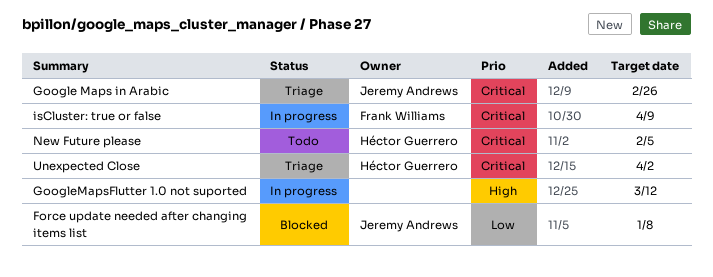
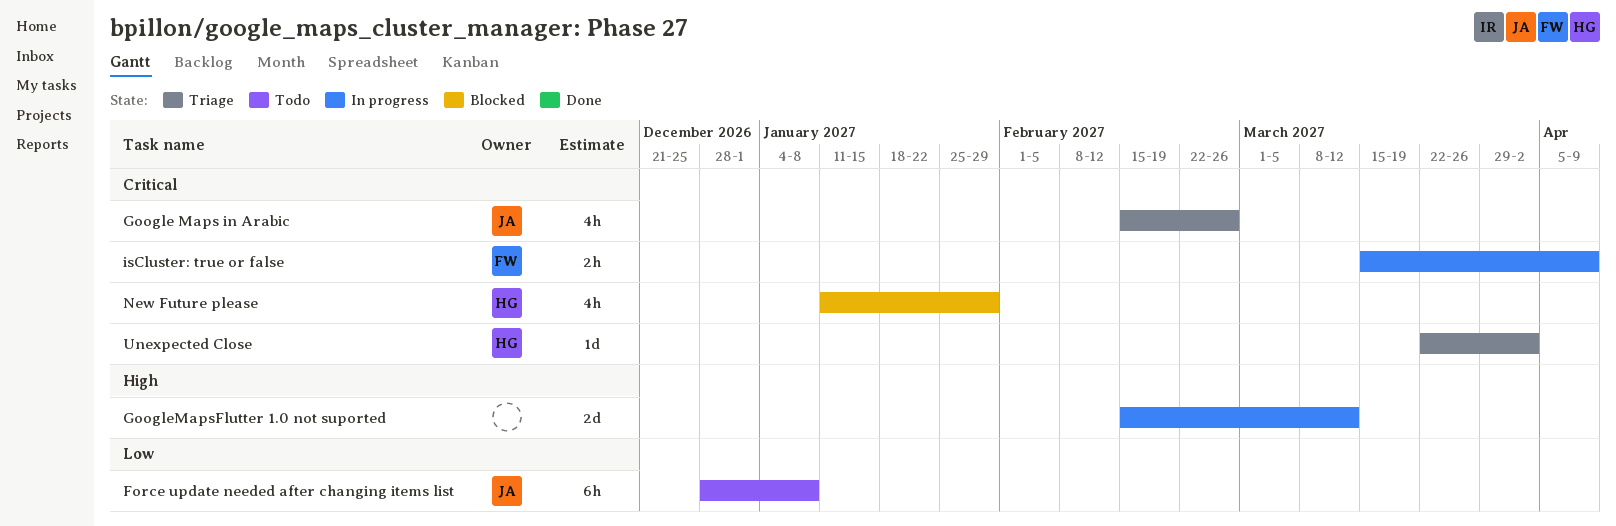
Force update needed after changing items list, status: Blocked -> Todo
New Future please, status: Todo -> Blocked
New Future please, due: Feb 5 -> Jan 29

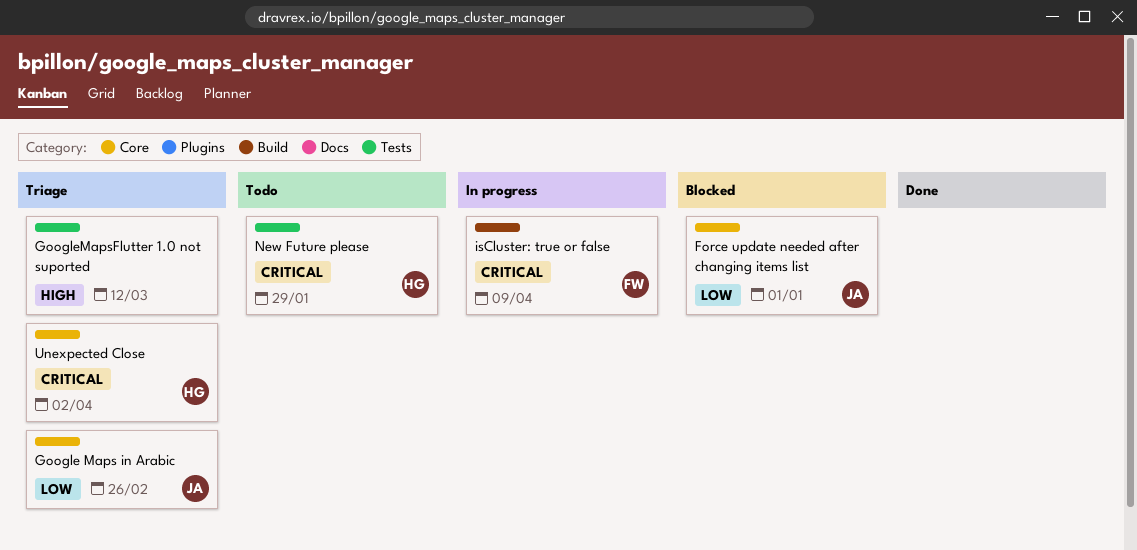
Force update needed after changing items list, status: Todo -> Blocked
Force update needed after changing items list, due: Jan 8 -> Jan 1
Google Maps in Arabic, priority: Critical -> Low
GoogleMapsFlutter 1.0 not suported, status: In progress -> Triage
New Future please, status: Blocked -> Todo

